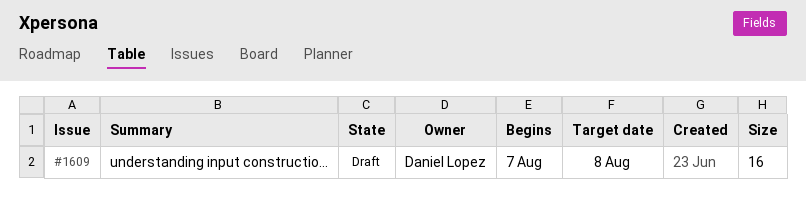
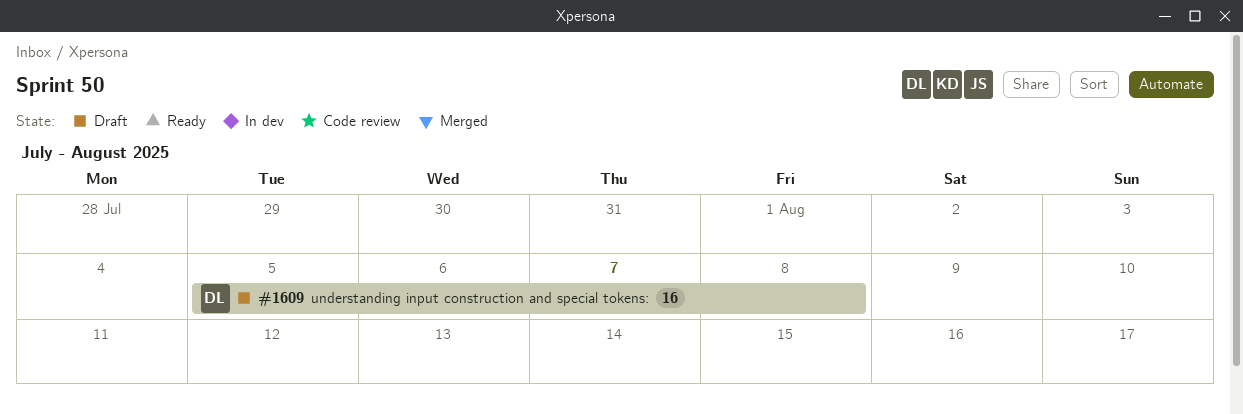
#1609, start: Aug 7 -> Aug 5

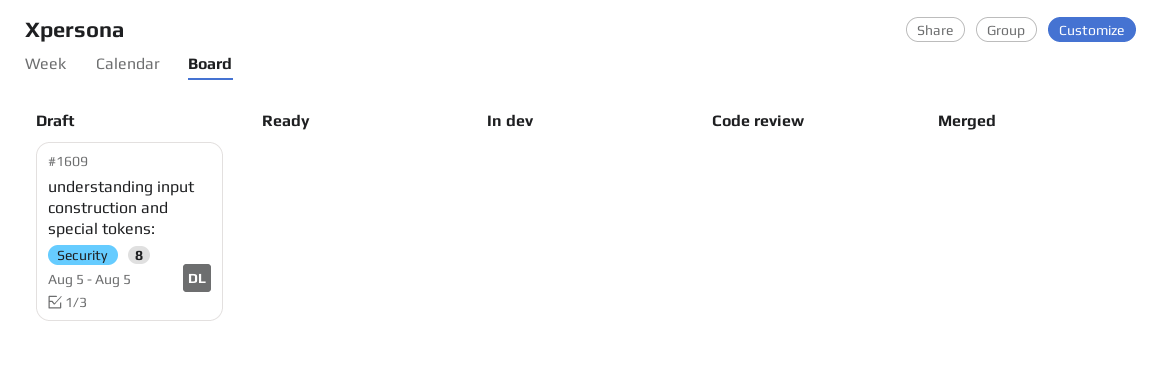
#1609, estimate: 16 -> 8
#1609, due: Aug 8 -> Aug 5

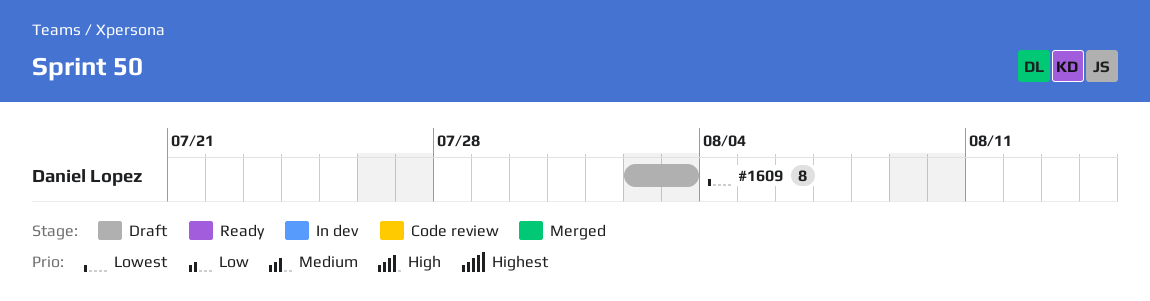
#1609, start: Aug 5 -> Aug 2
#1609, due: Aug 5 -> Aug 3

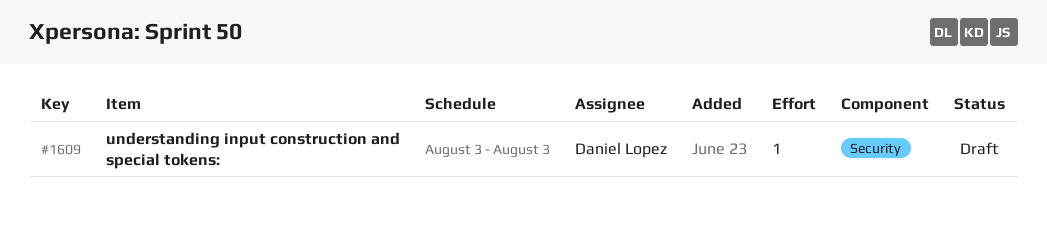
#1609, estimate: 8 -> 1
#1609, start: Aug 2 -> Aug 3

